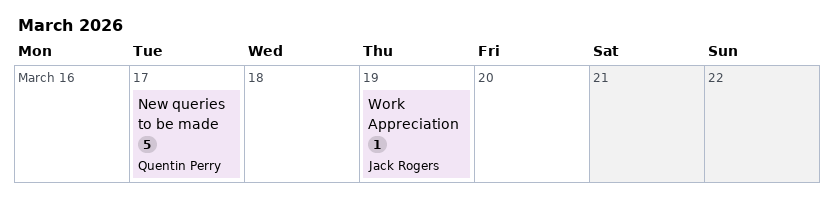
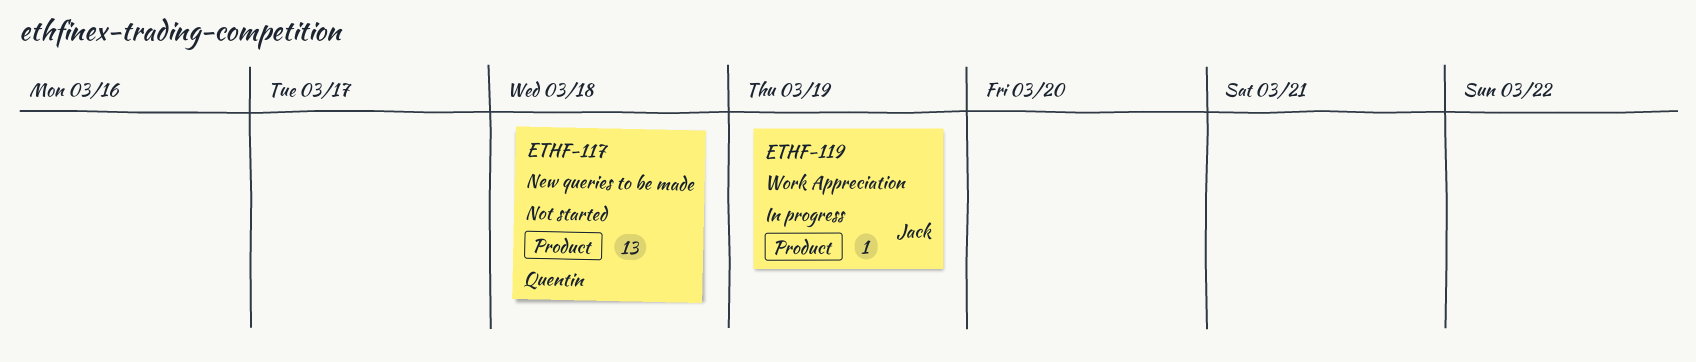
New queries to be made, estimate: 5 -> 13
New queries to be made, due: Mar 17 -> Mar 18

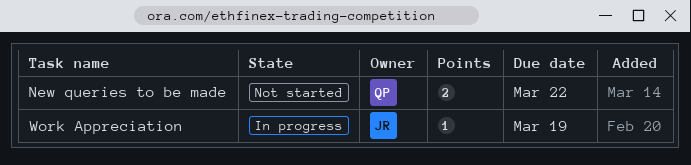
New queries to be made, estimate: 13 -> 2
New queries to be made, due: Mar 18 -> Mar 22

